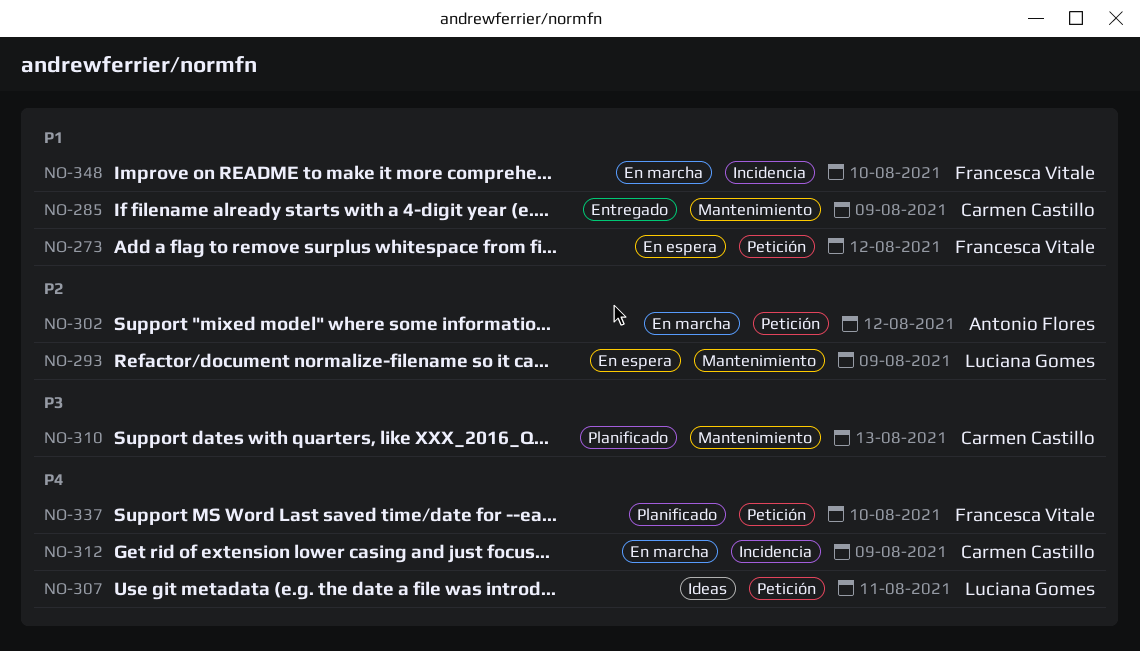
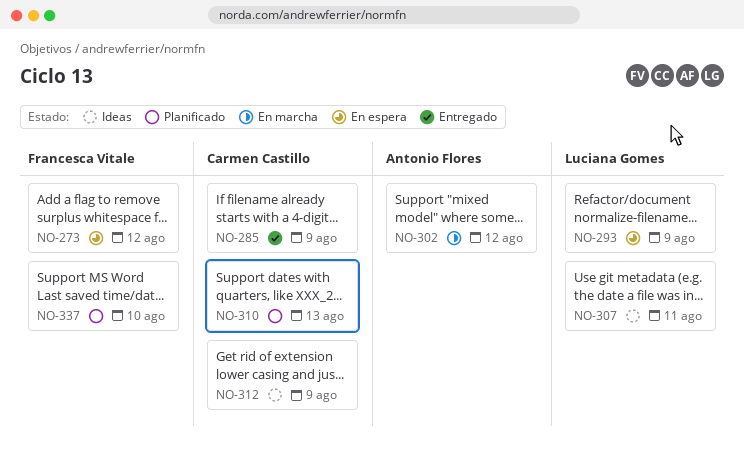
NO-312, status: En marcha -> Ideas
NO-348: present -> none

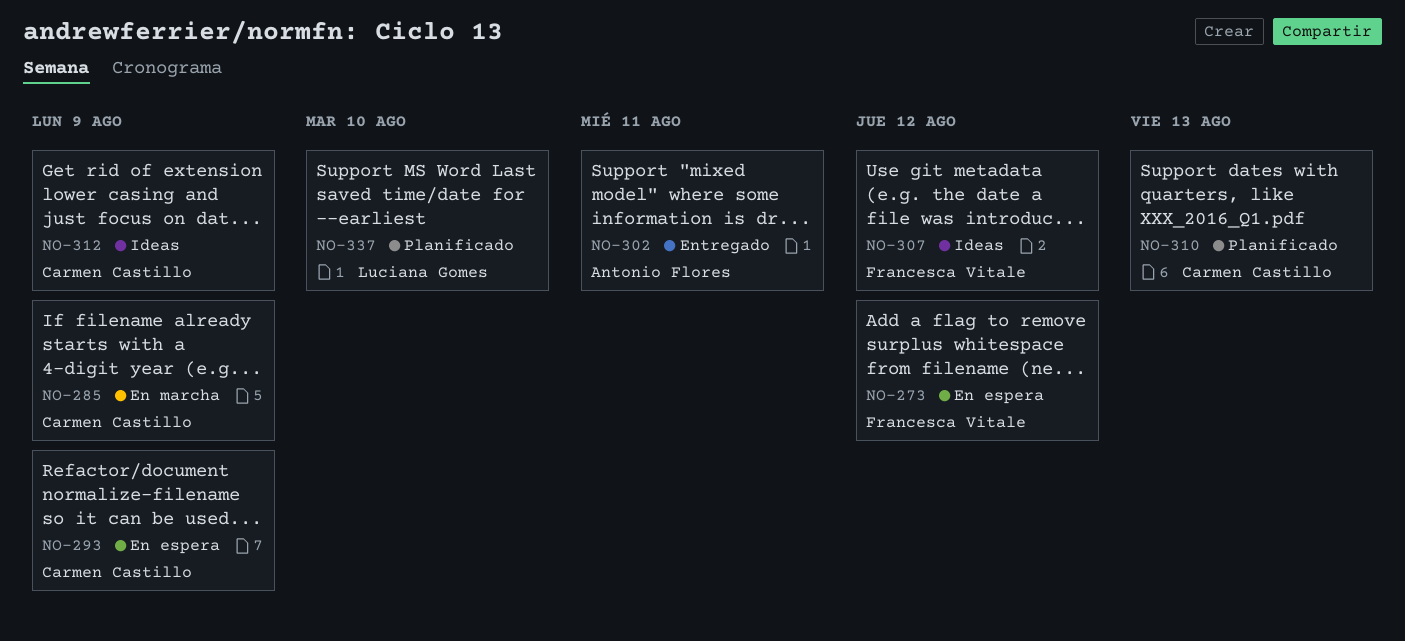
NO-285, status: Entregado -> En marcha
NO-293, owner: Luciana Gomes -> Carmen Castillo
NO-302, status: En marcha -> Entregado
NO-302, due: Aug 12 -> Aug 11
NO-307, owner: Luciana Gomes -> Francesca Vitale
NO-307, due: Aug 11 -> Aug 12
NO-337, owner: Francesca Vitale -> Luciana Gomes

